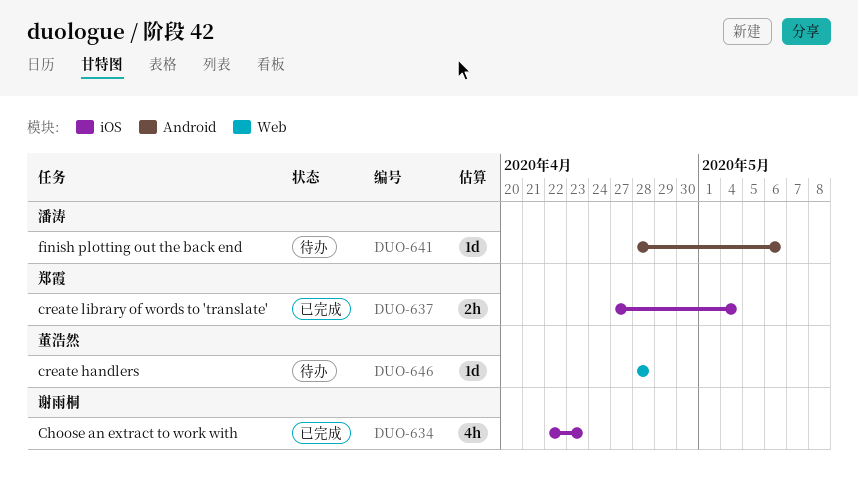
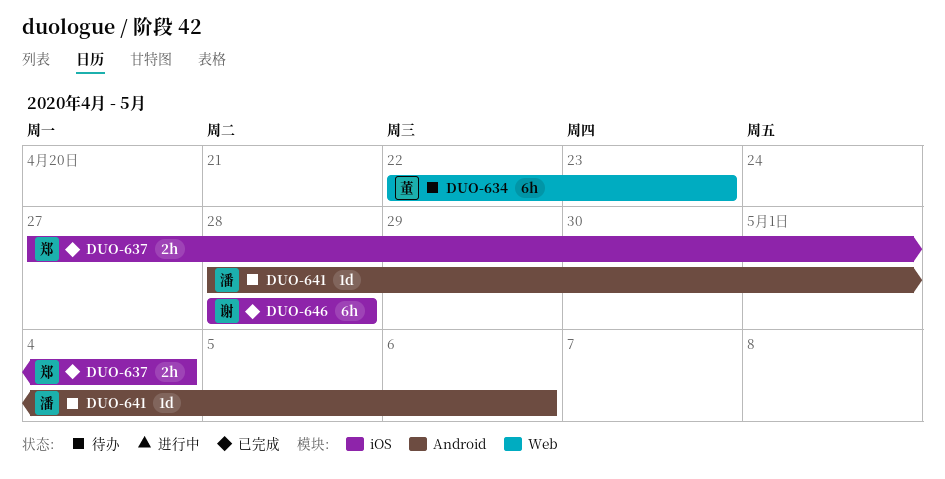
DUO-634, status: 已完成 -> 待办
DUO-634, owner: 谢雨桐 -> 董浩然
DUO-634, label: iOS -> Web
DUO-634, estimate: 4h -> 6h
DUO-646, status: 待办 -> 已完成
DUO-646, owner: 董浩然 -> 谢雨桐
DUO-646, label: Web -> iOS
DUO-646, estimate: 1d -> 6h

